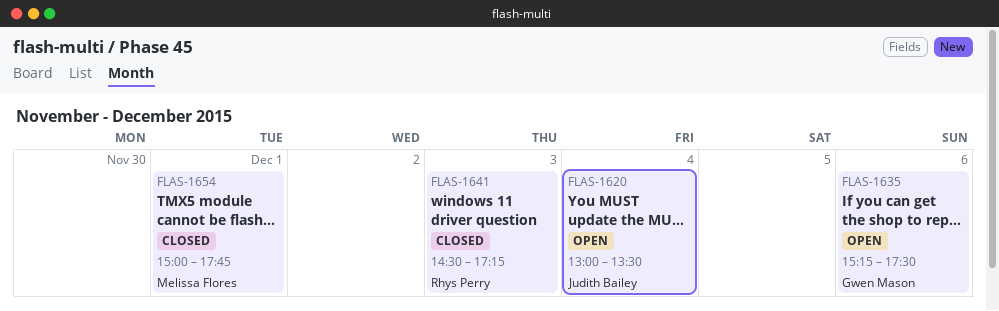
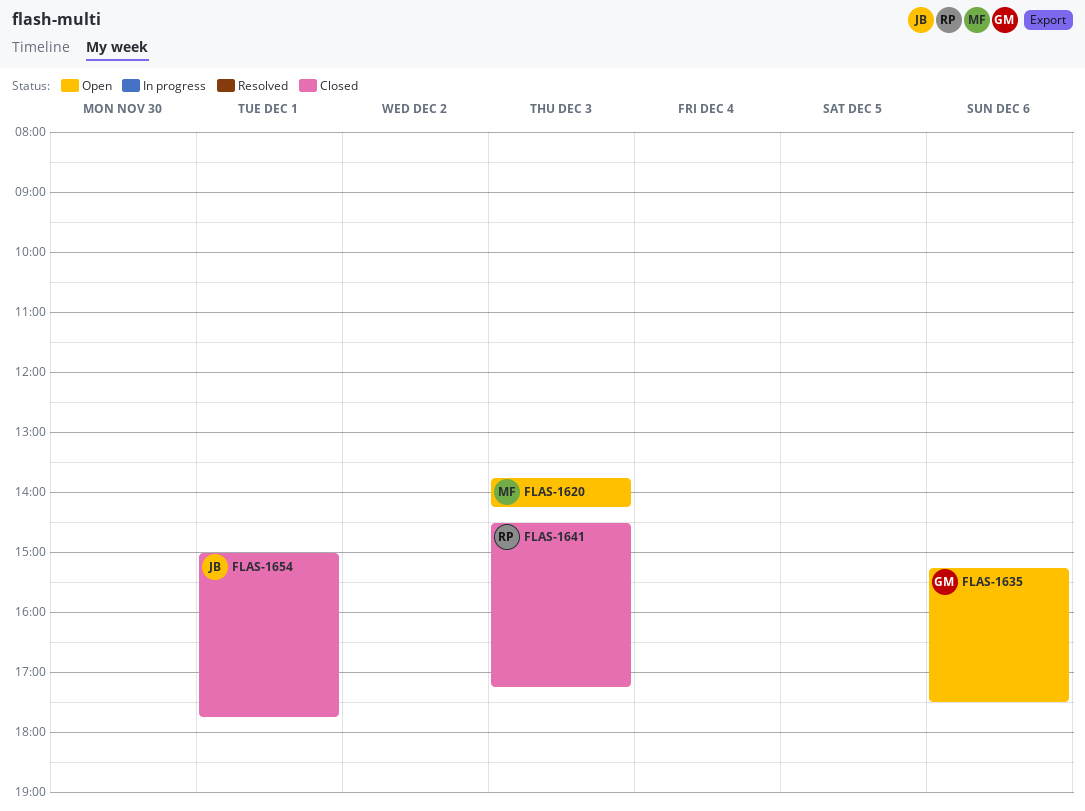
FLAS-1620, owner: Judith Bailey -> Melissa Flores
FLAS-1620, day: Dec 4 -> Dec 3
FLAS-1620, begins: 13:00 -> 13:45
FLAS-1620, ends: 13:30 -> 14:15
FLAS-1654, owner: Melissa Flores -> Judith Bailey

